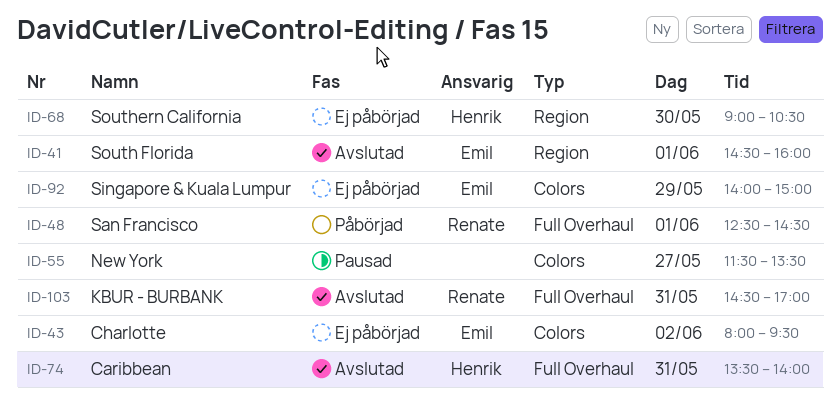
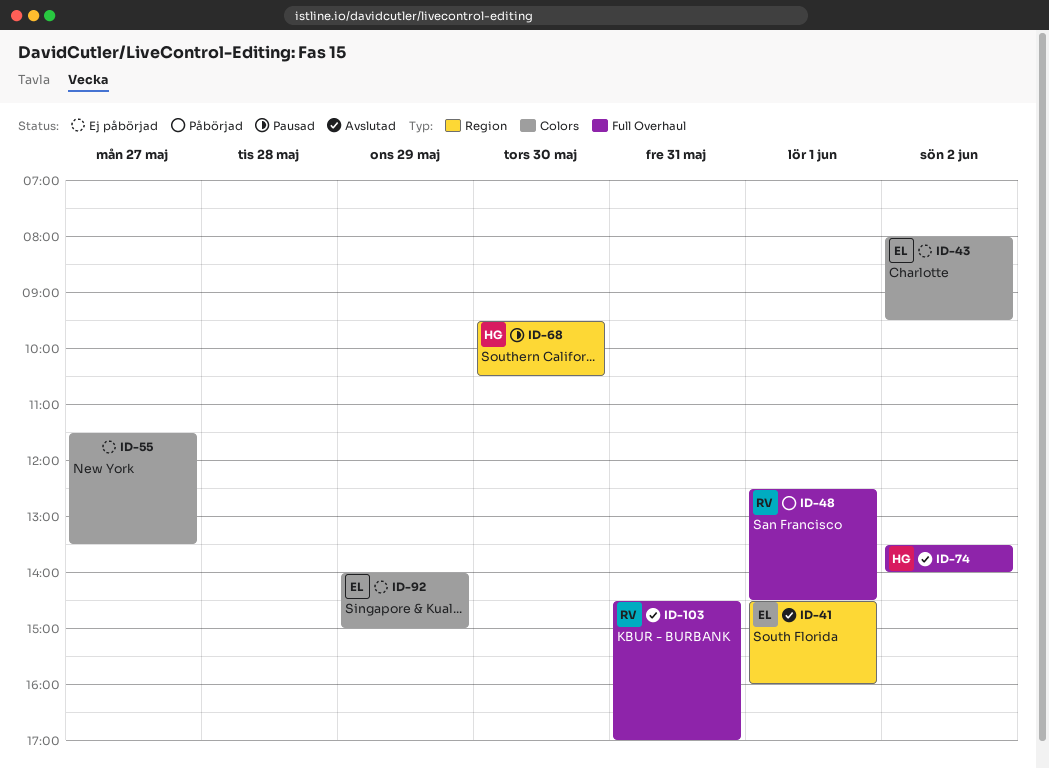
ID-55, status: Pausad -> Ej påbörjad
ID-68, status: Ej påbörjad -> Pausad
ID-68, begins: 09:00 -> 09:30
ID-74, day: May 31 -> Jun 2

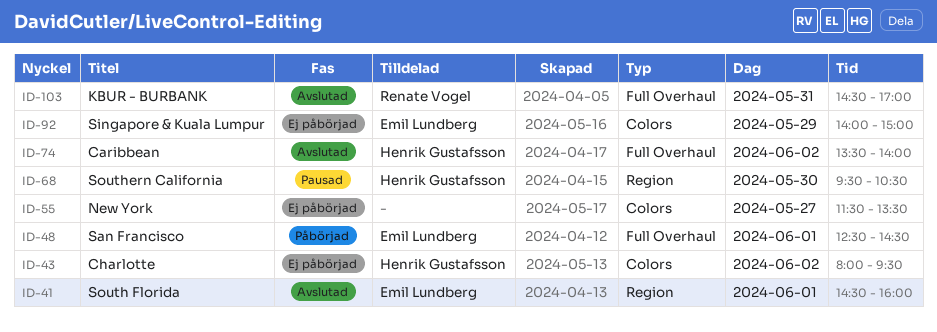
ID-43, owner: Emil Lundberg -> Henrik Gustafsson
ID-48, owner: Renate Vogel -> Emil Lundberg

